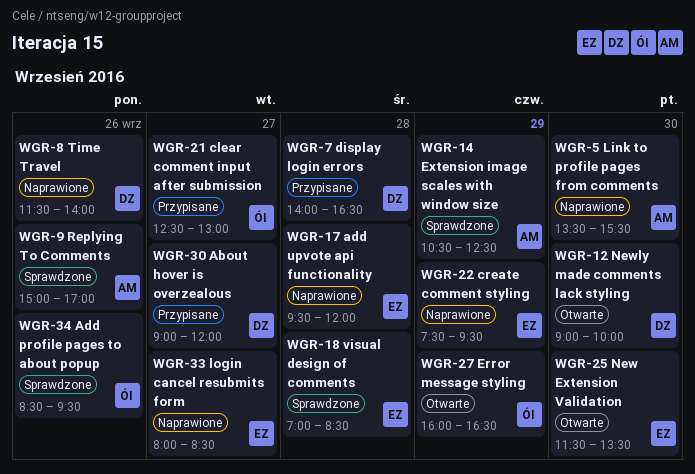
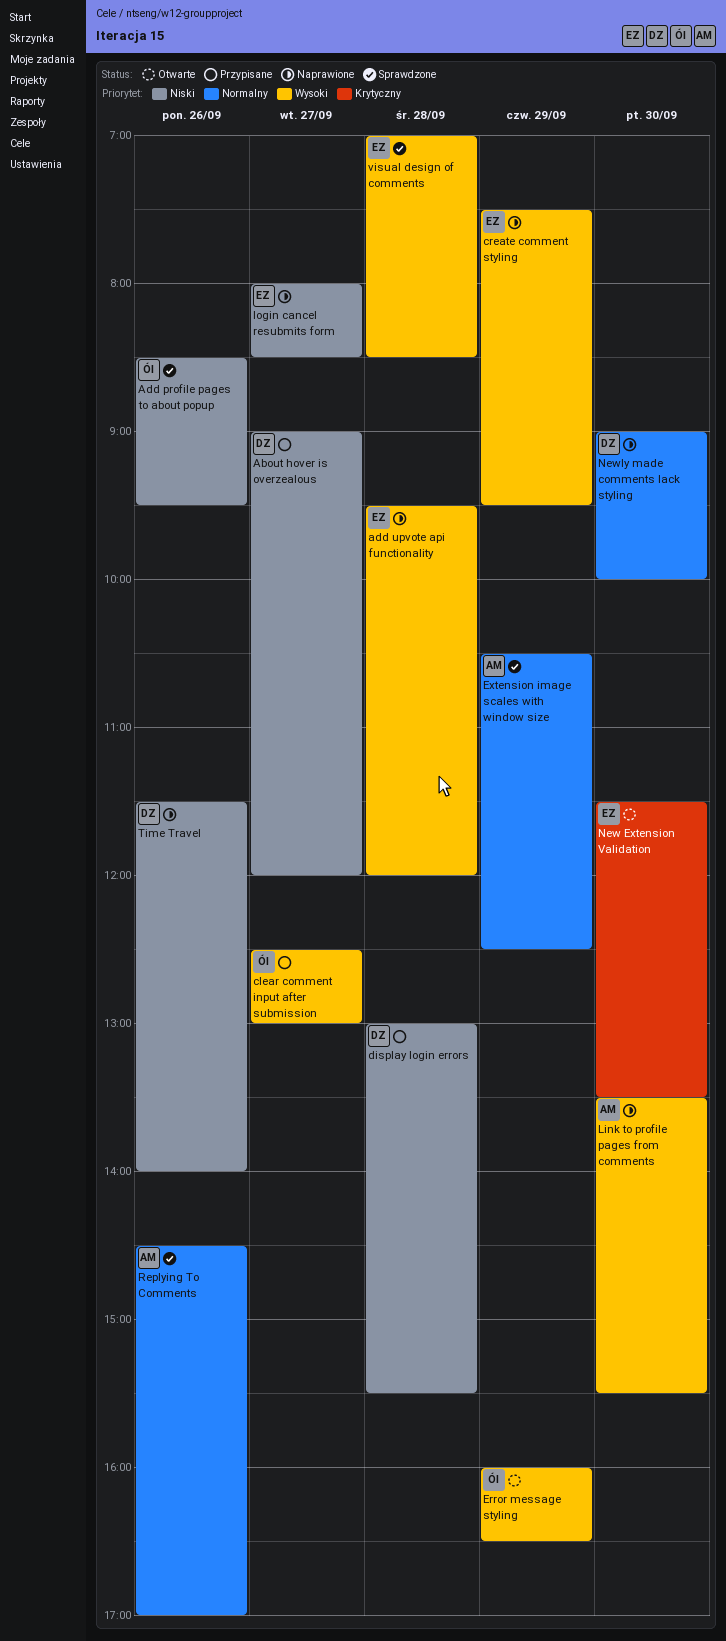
display login errors, begins: 14:00 -> 13:00
display login errors, ends: 16:30 -> 15:30
Newly made comments lack styling, status: Otwarte -> Naprawione
Replying To Comments, begins: 15:00 -> 14:30

